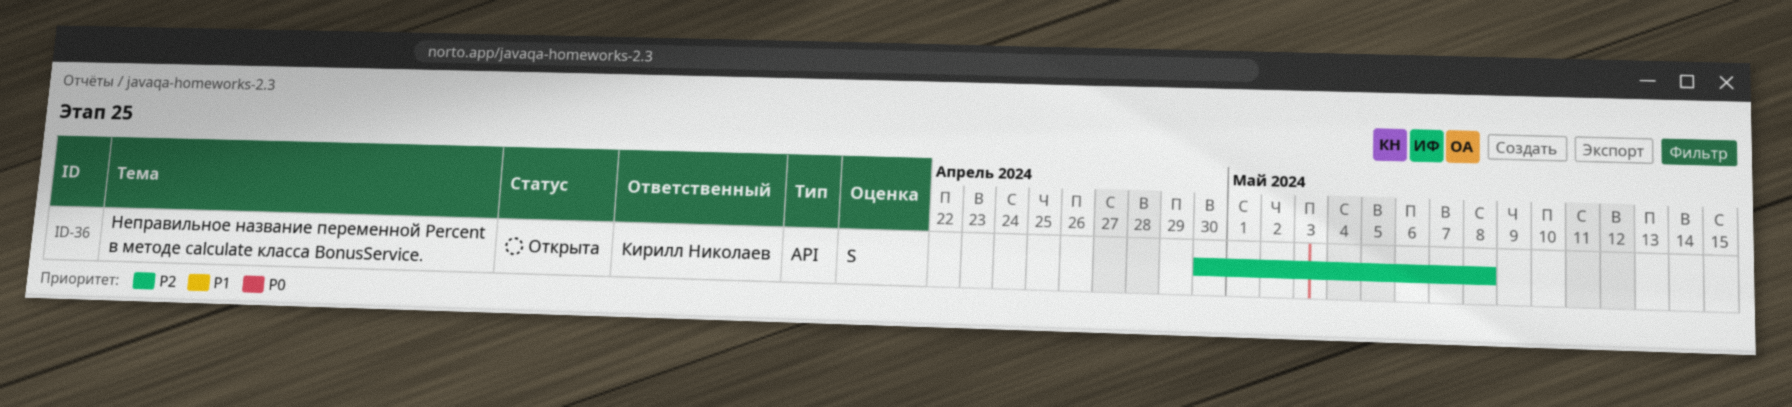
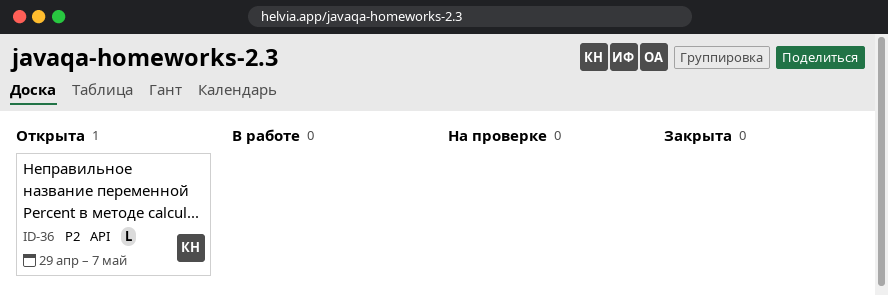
ID-36, estimate: S -> L
ID-36, start: Apr 30 -> Apr 29
ID-36, due: May 8 -> May 7

